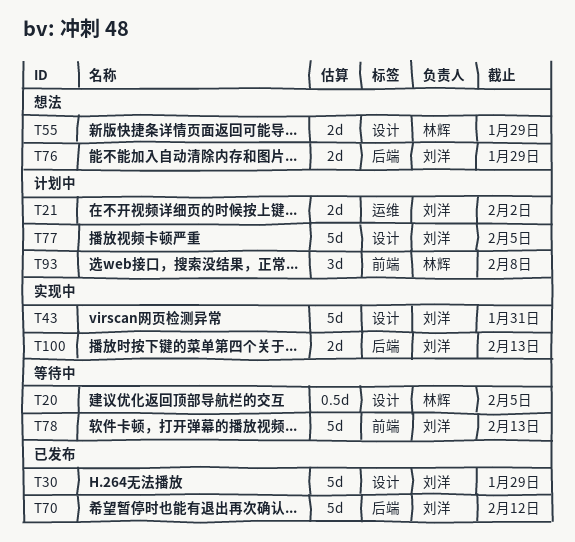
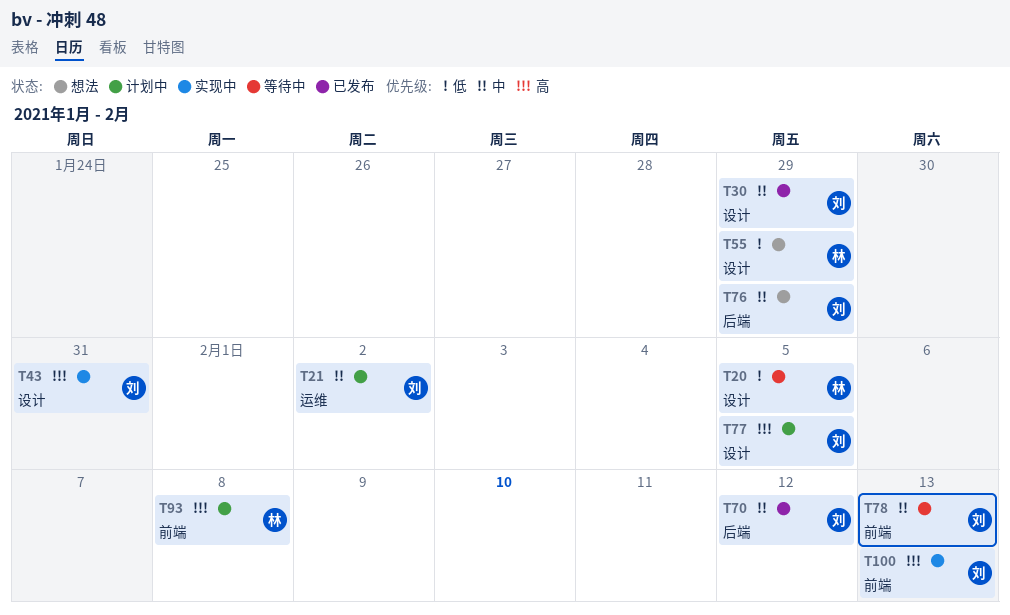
T100, label: 后端 -> 前端

